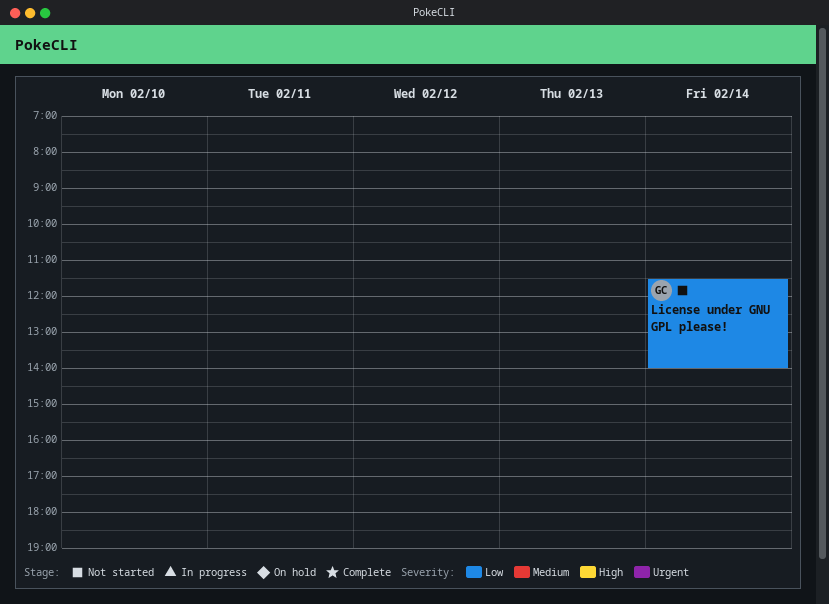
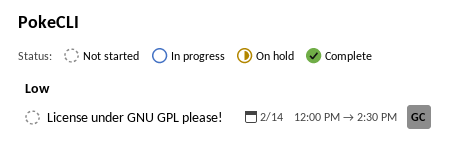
License under GNU GPL please!, begins: 11:30 -> 12:00
License under GNU GPL please!, ends: 14:00 -> 14:30

